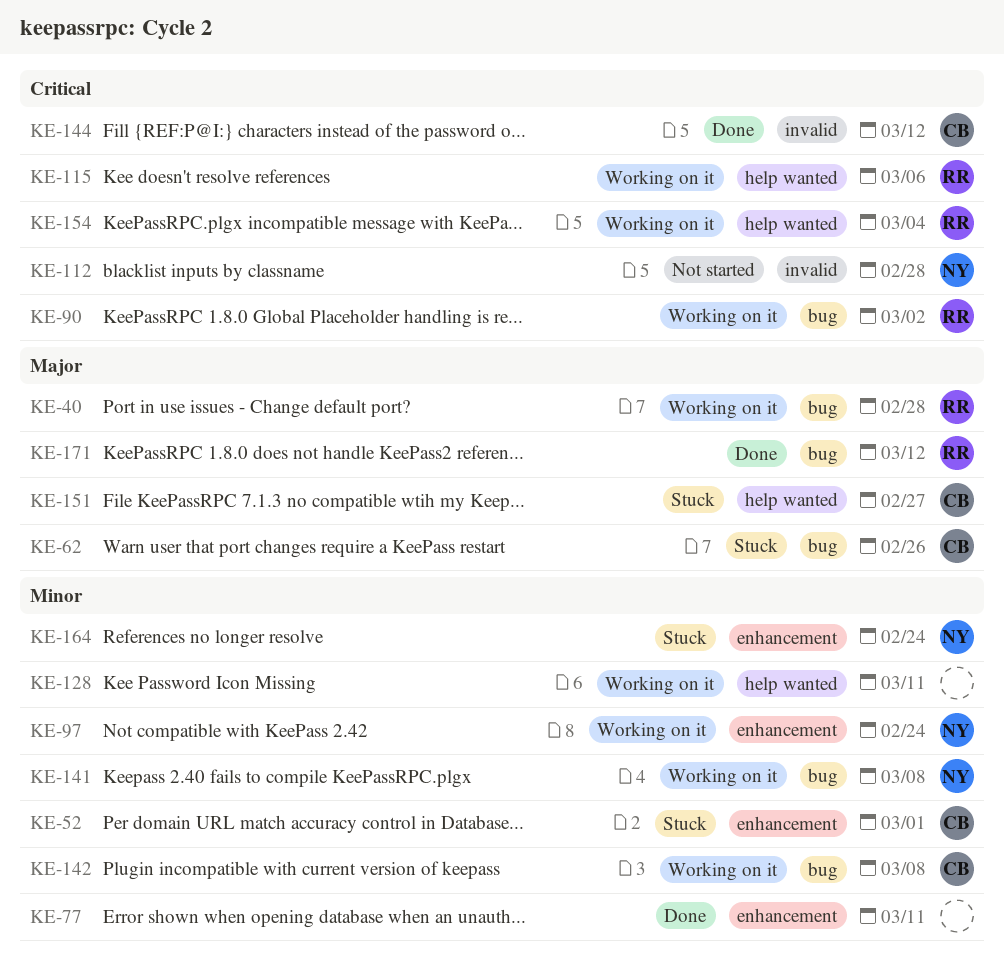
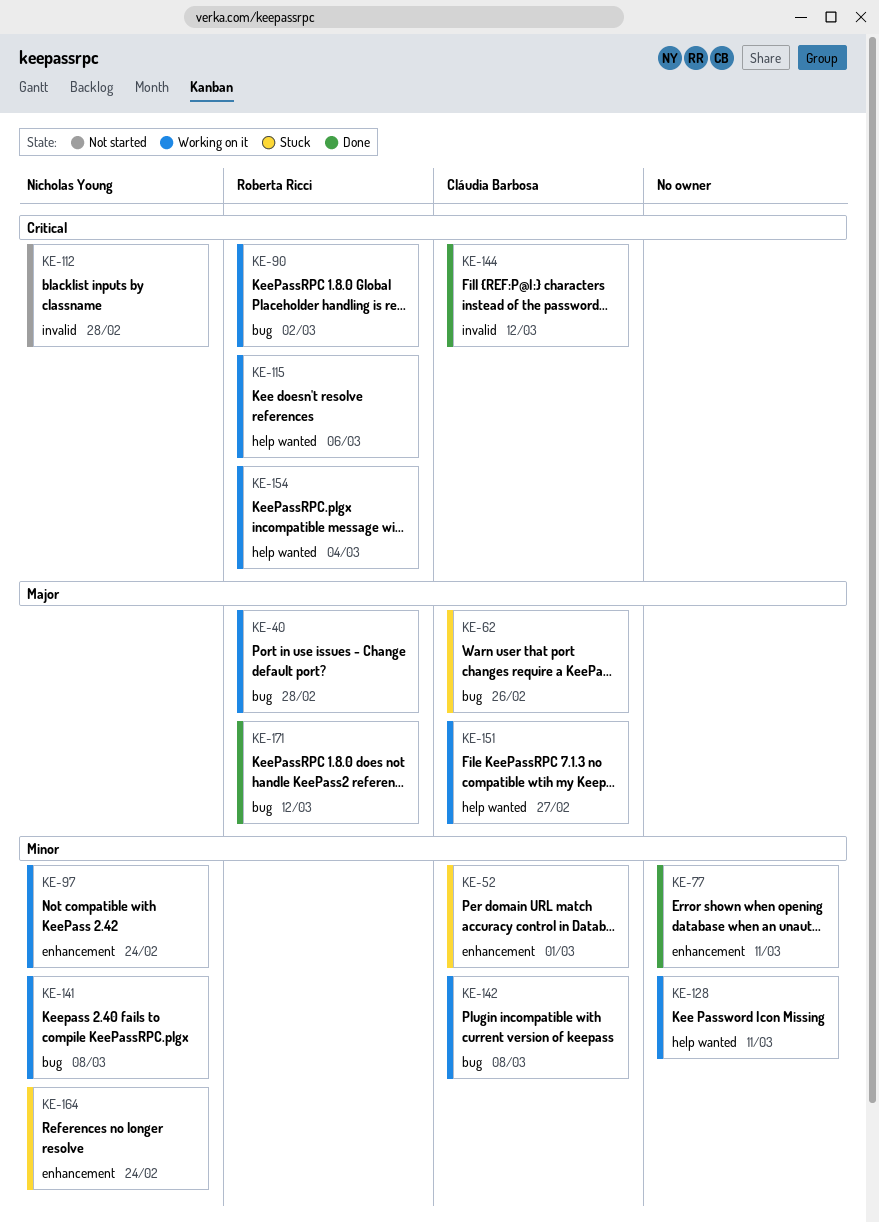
KE-151, status: Stuck -> Working on it

